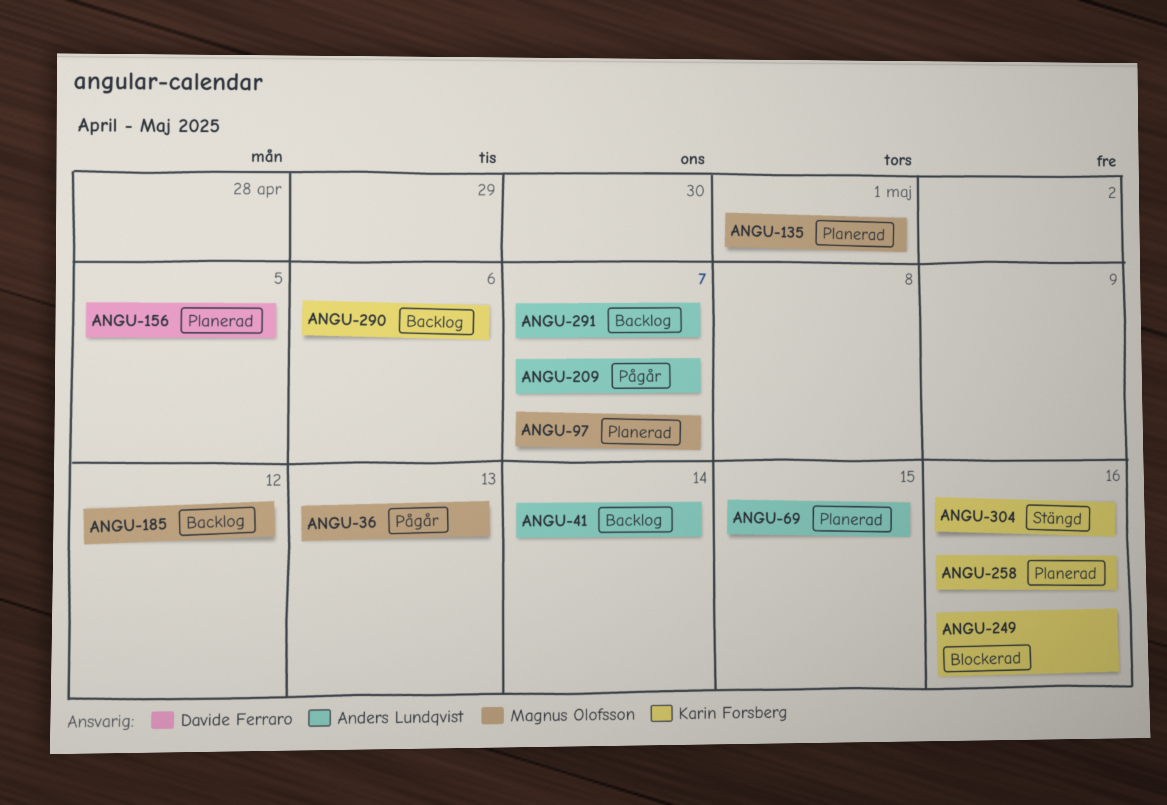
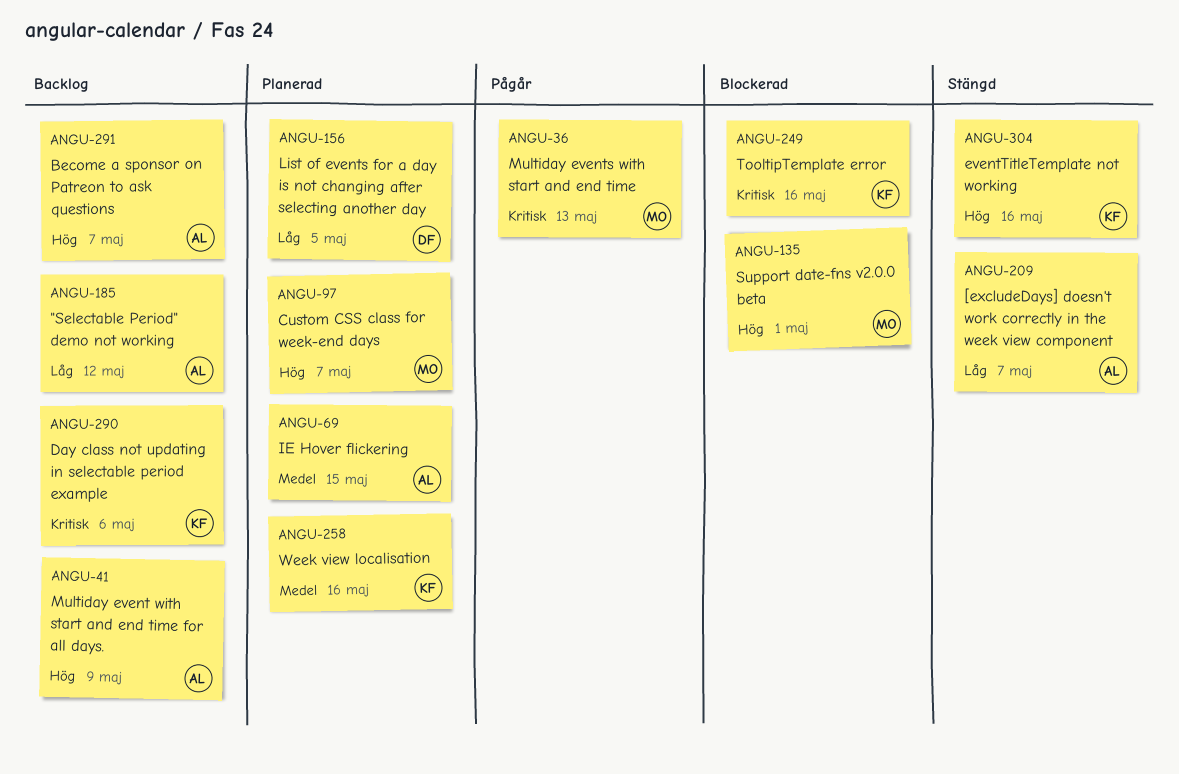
ANGU-41, due: May 14 -> May 9
ANGU-135, status: Planerad -> Blockerad
ANGU-185, owner: Magnus Olofsson -> Anders Lundqvist
ANGU-209, status: Pågår -> Stängd

